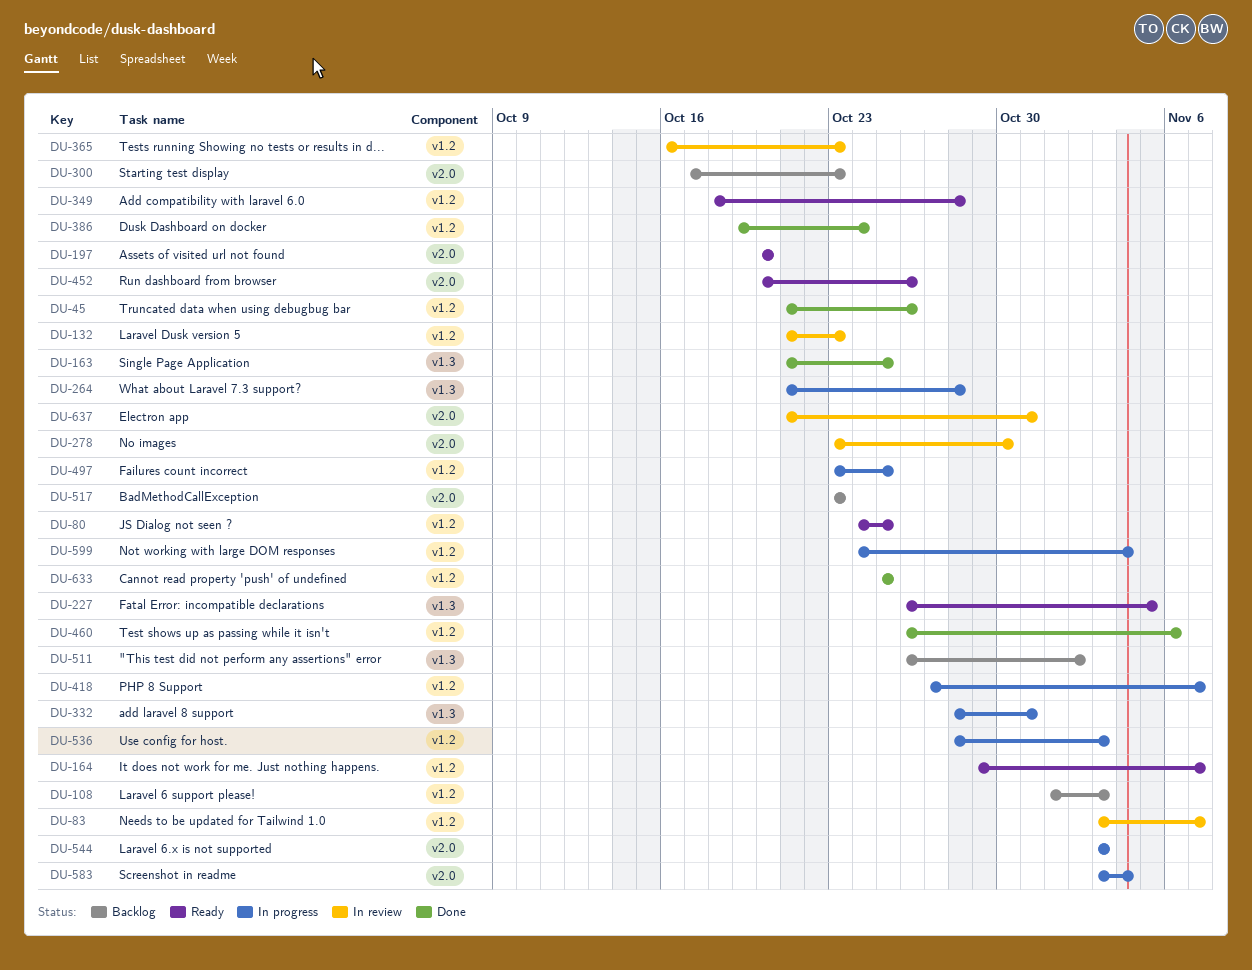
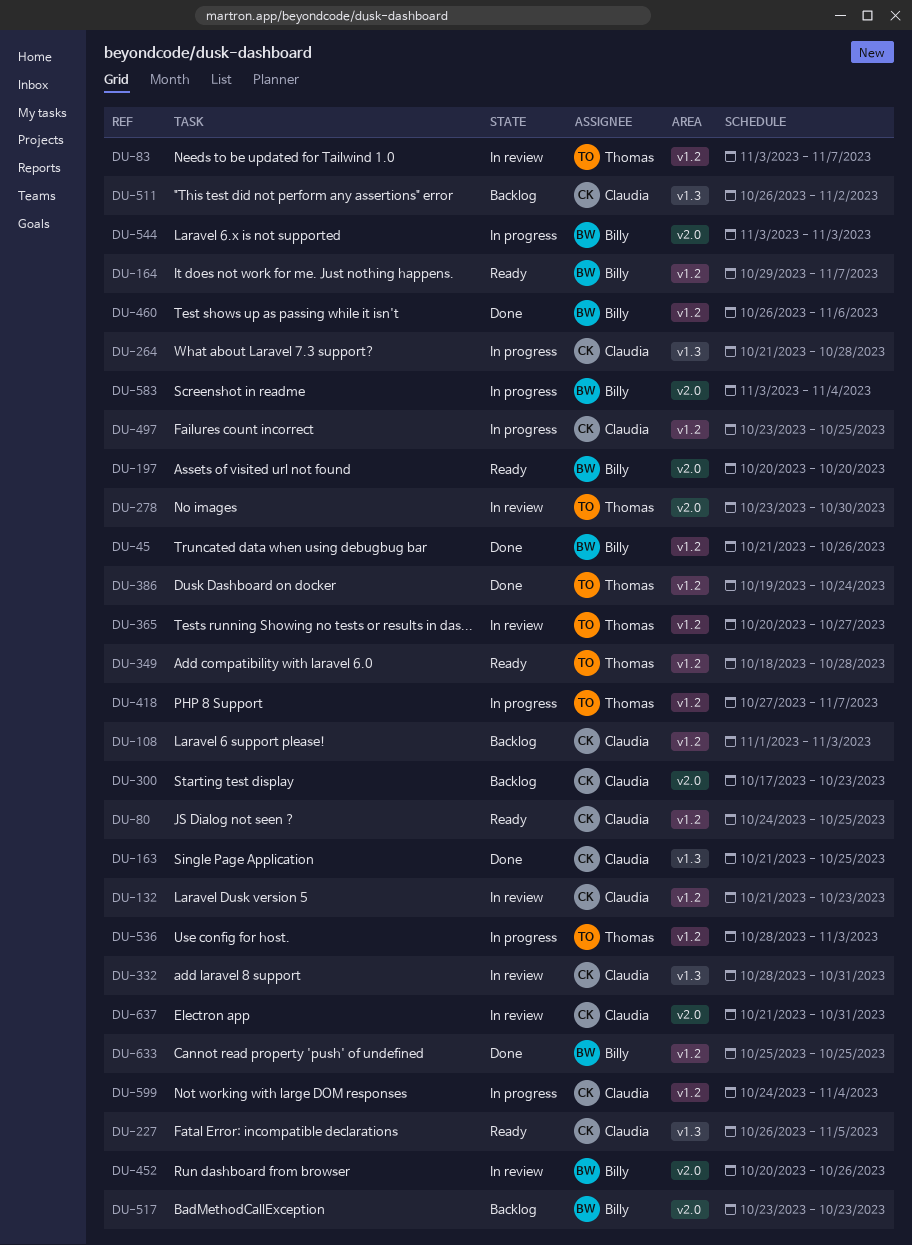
DU-332, status: In progress -> In review
DU-365, start: Oct 16 -> Oct 20
DU-365, due: Oct 23 -> Oct 27
DU-452, status: Ready -> In review

